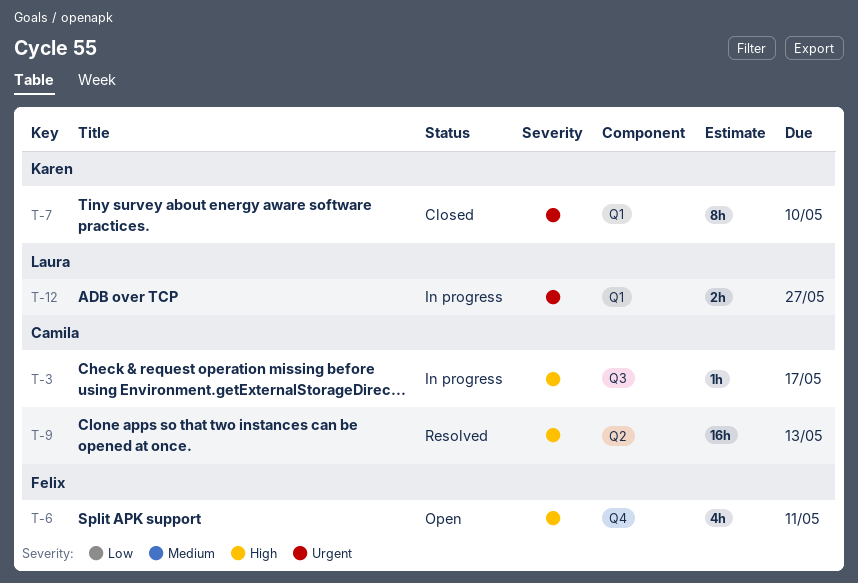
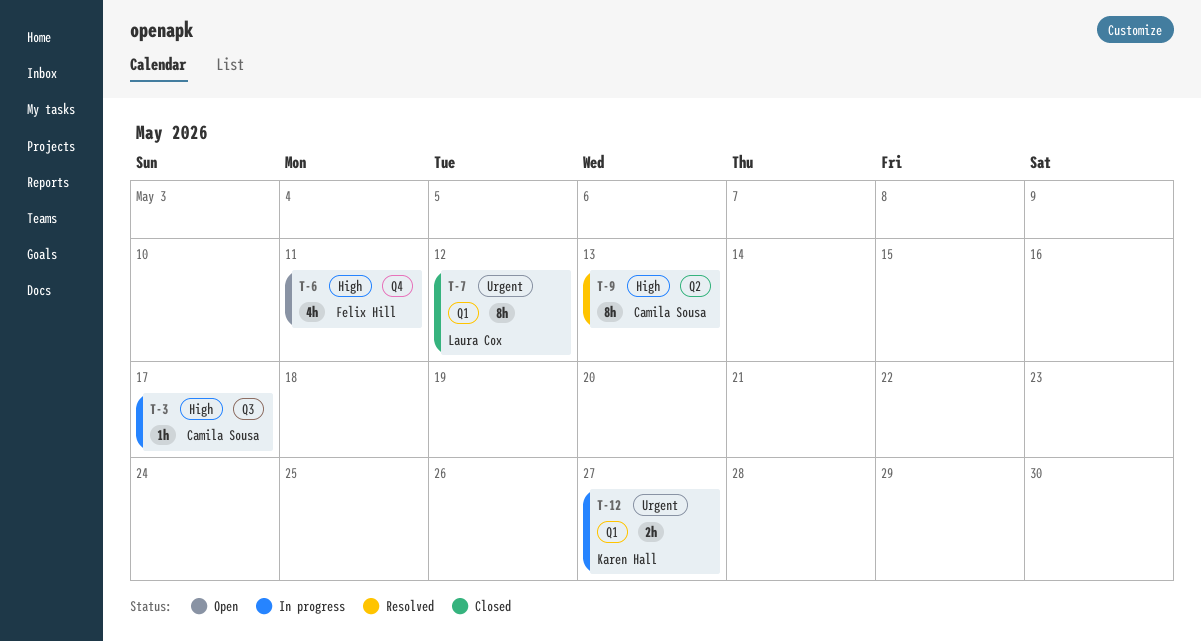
T-7, owner: Karen Hall -> Laura Cox
T-7, due: May 10 -> May 12
T-9, estimate: 16h -> 8h
T-12, owner: Laura Cox -> Karen Hall

